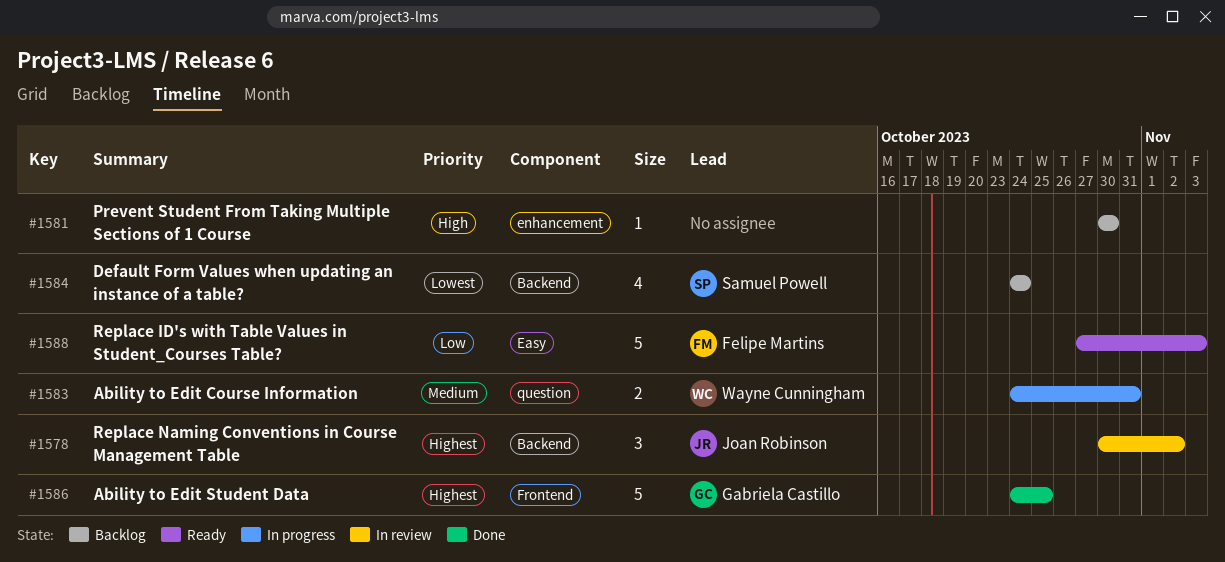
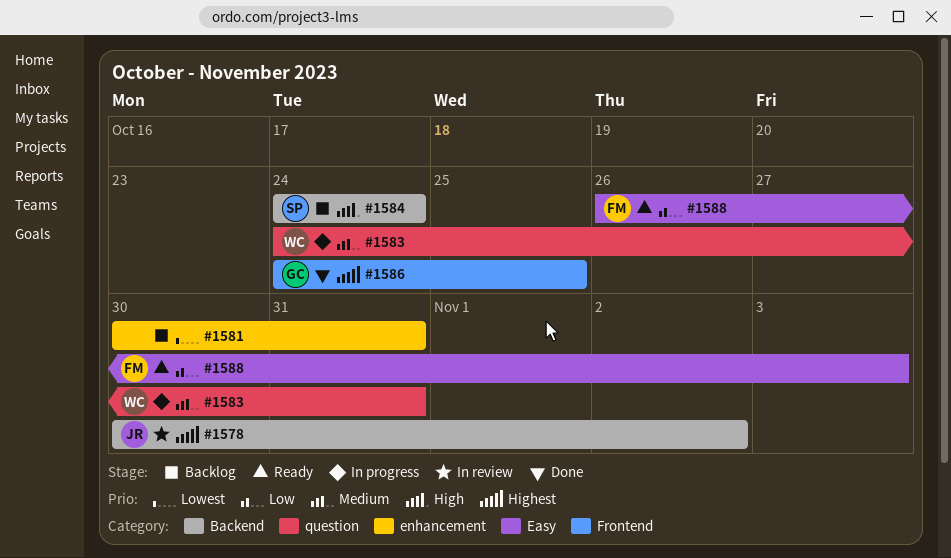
#1581, priority: High -> Lowest
#1581, due: Oct 30 -> Oct 31
#1584, priority: Lowest -> High
#1588, start: Oct 27 -> Oct 26

